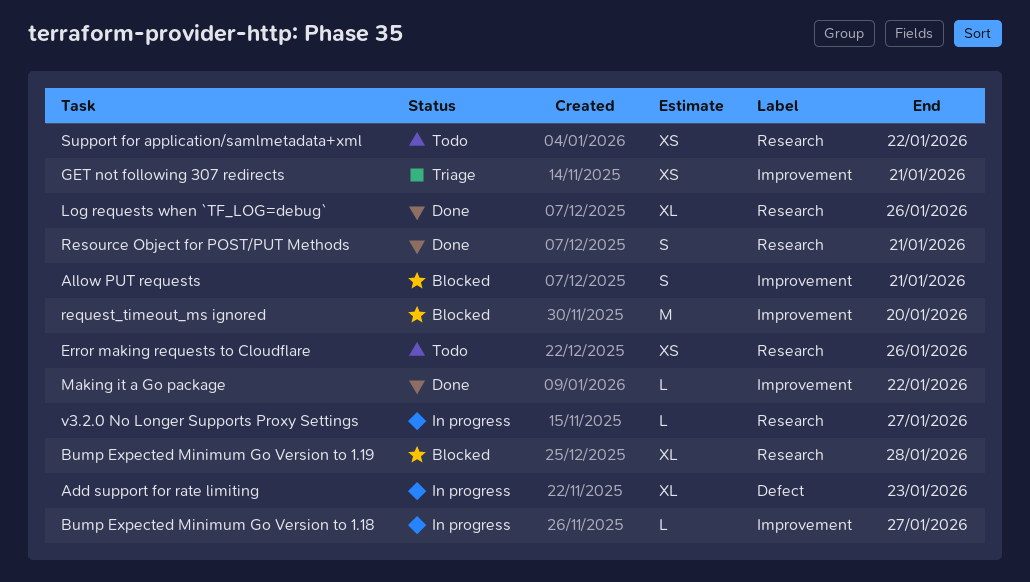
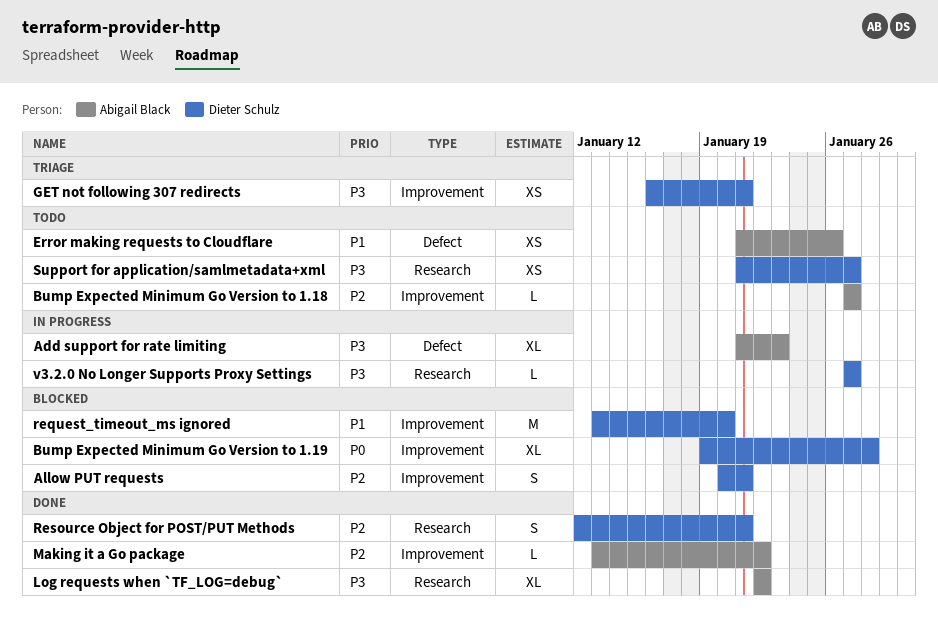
Bump Expected Minimum Go Version to 1.18, status: In progress -> Todo
Bump Expected Minimum Go Version to 1.19, label: Research -> Improvement
Error making requests to Cloudflare, label: Research -> Defect
Log requests when `TF_LOG=debug`, due: Jan 26 -> Jan 22
Support for application/samlmetadata+xml, due: Jan 22 -> Jan 27

